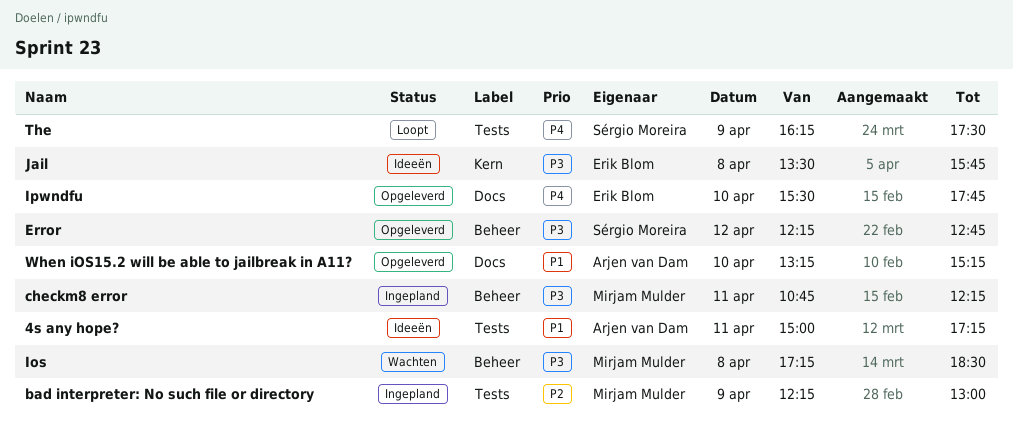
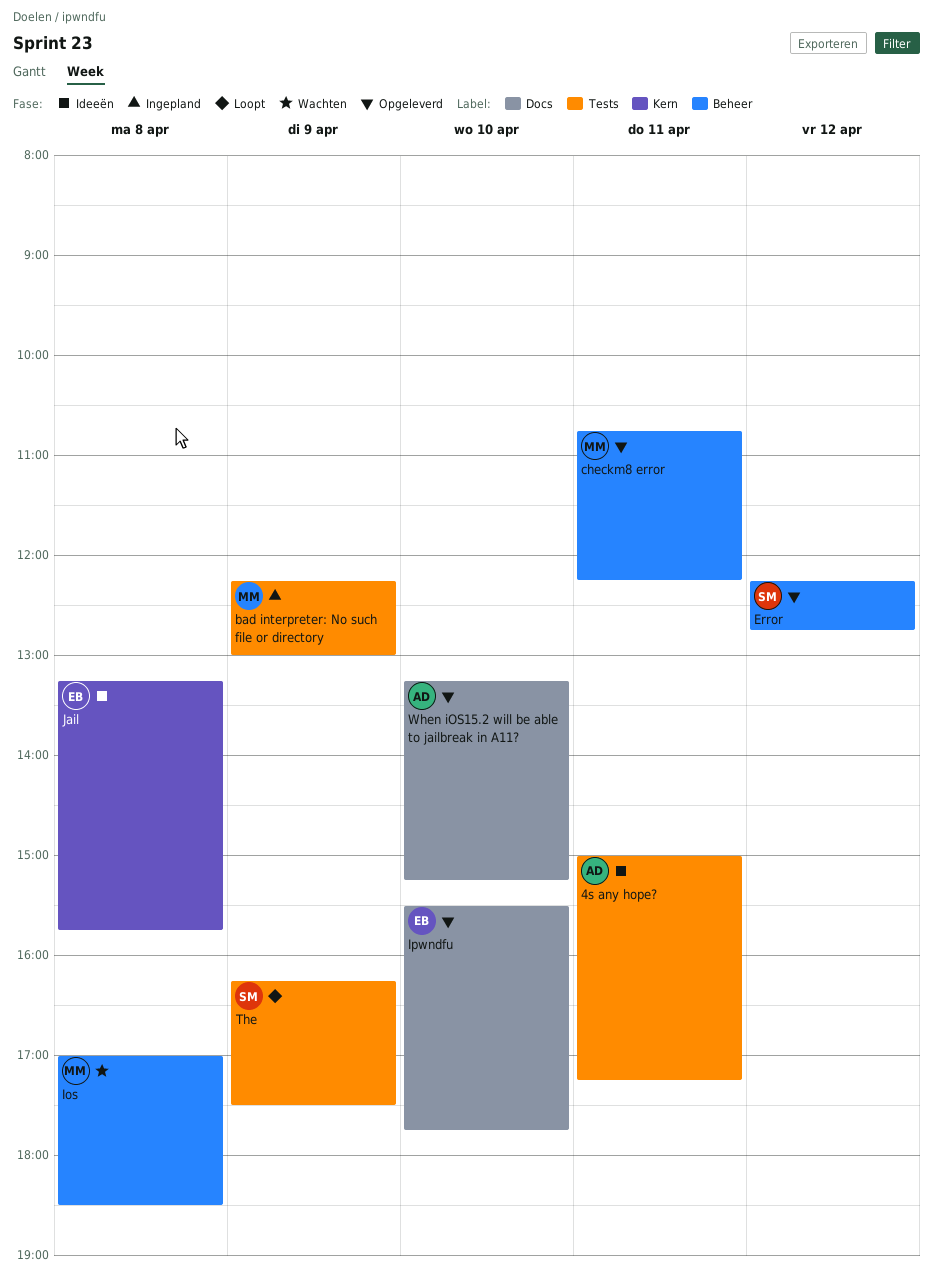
checkm8 error, status: Ingepland -> Opgeleverd
Ios, begins: 17:15 -> 17:00
Jail, begins: 13:30 -> 13:15

